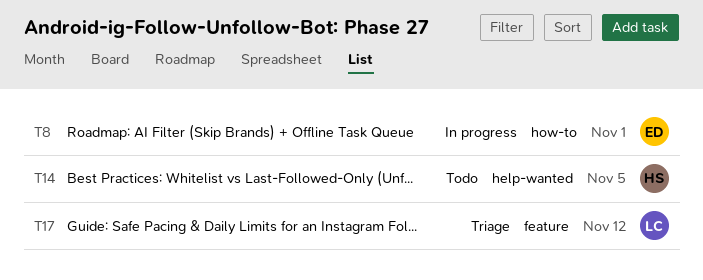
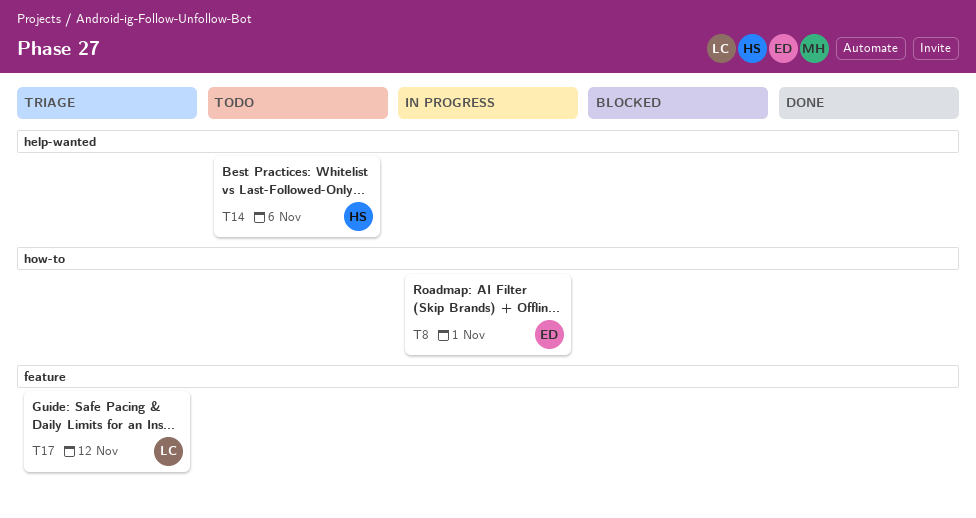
T14, due: Nov 5 -> Nov 6

